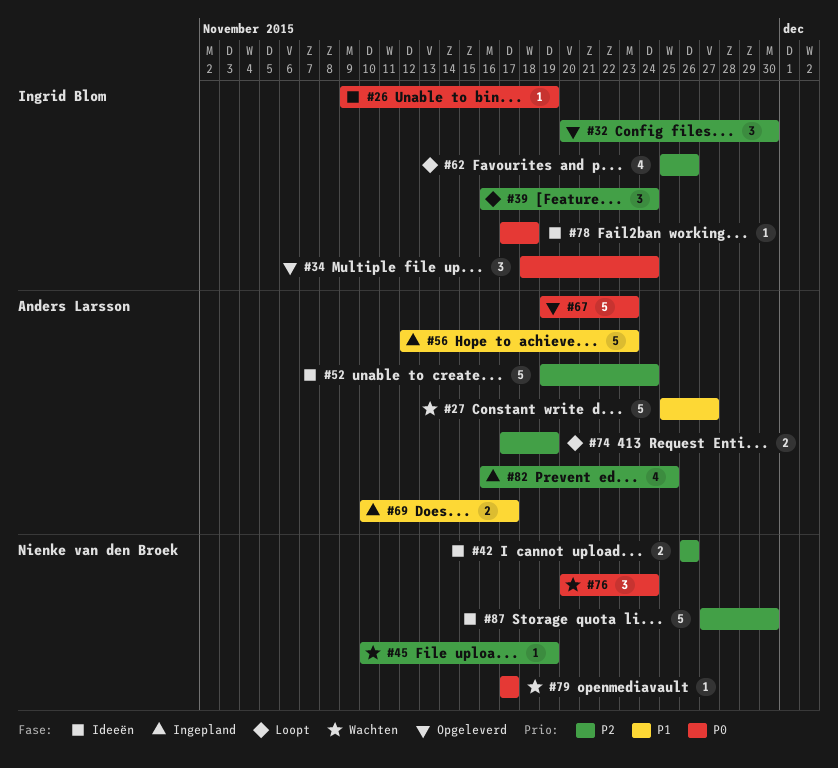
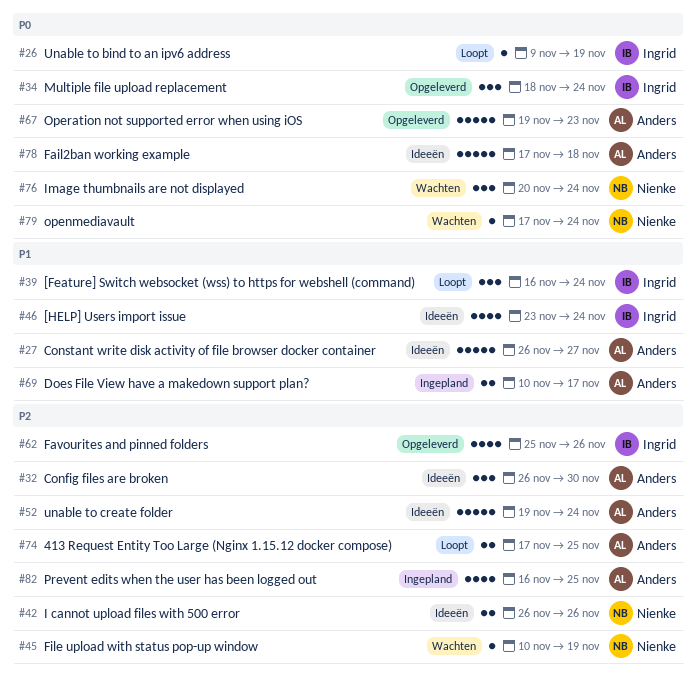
#26, status: Ideeën -> Loopt
#27, status: Wachten -> Ideeën
#27, start: Nov 25 -> Nov 26
#32, status: Opgeleverd -> Ideeën
#32, owner: Ingrid Blom -> Anders Larsson
#32, start: Nov 20 -> Nov 26
#39, priority: P2 -> P1
#46: none -> present
#56: present -> none
#62, status: Loopt -> Opgeleverd
#74, due: Nov 19 -> Nov 25
#78, owner: Ingrid Blom -> Anders Larsson
#78, estimate: 1 -> 5
#79, due: Nov 17 -> Nov 24
#87: present -> none

